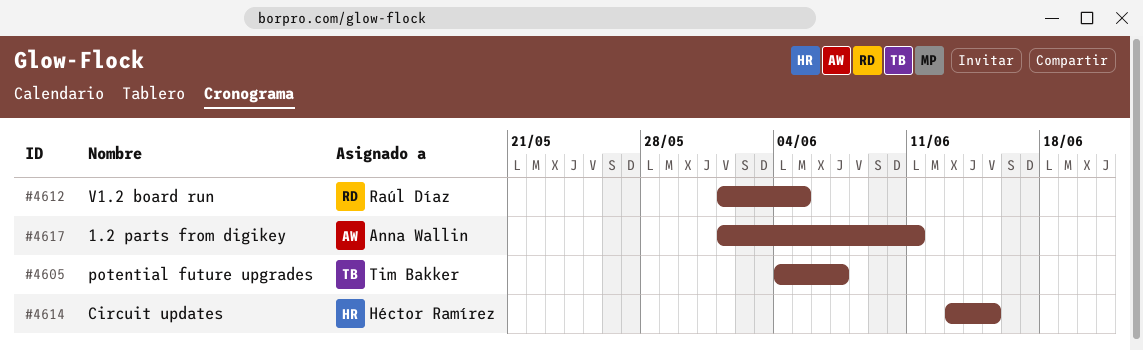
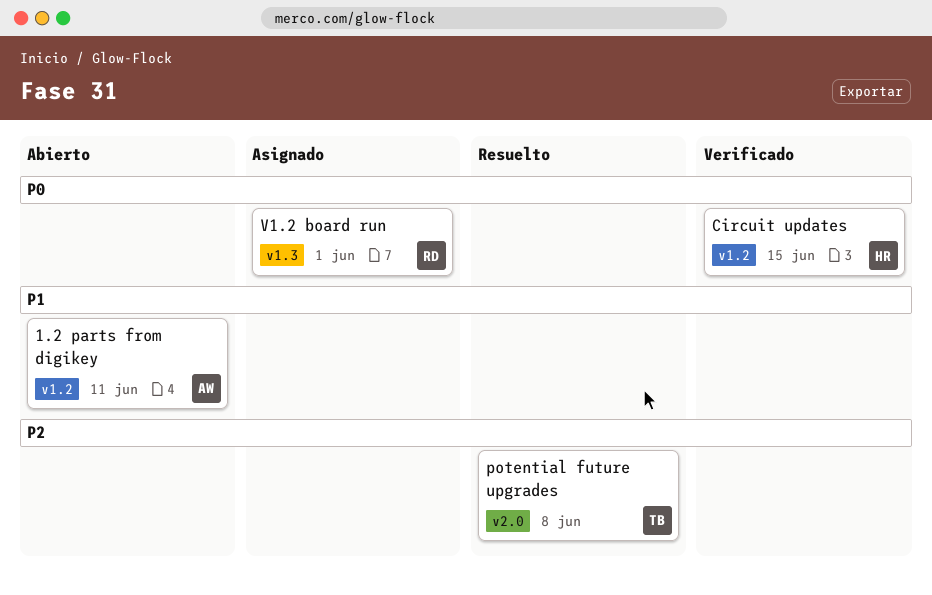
potential future upgrades, due: Jun 7 -> Jun 8
V1.2 board run, due: Jun 5 -> Jun 1

